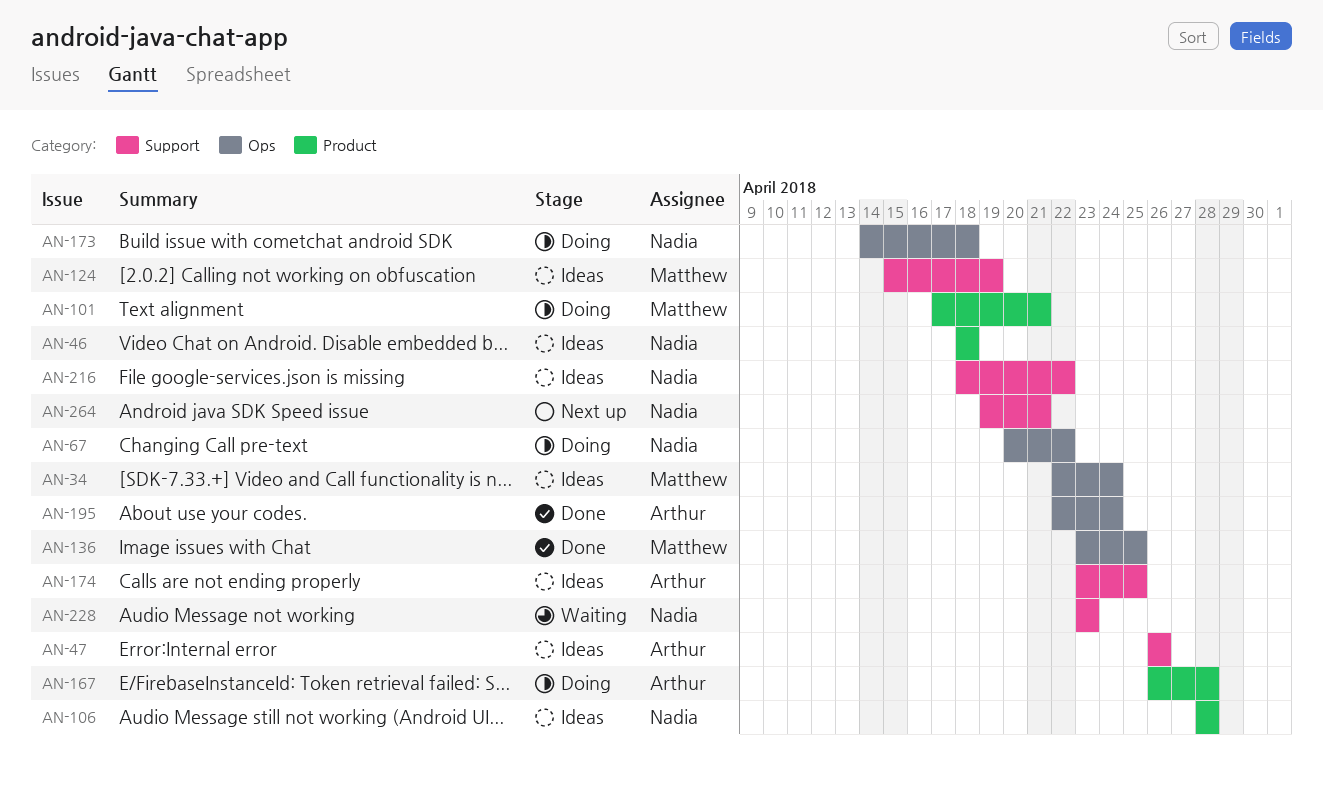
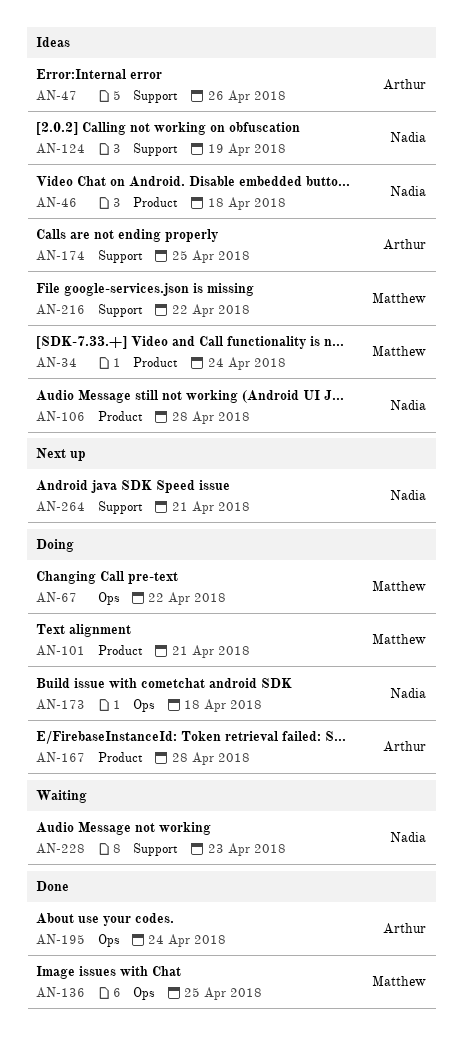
AN-34, label: Ops -> Product
AN-67, owner: Nadia -> Matthew
AN-124, owner: Matthew -> Nadia
AN-216, owner: Nadia -> Matthew

